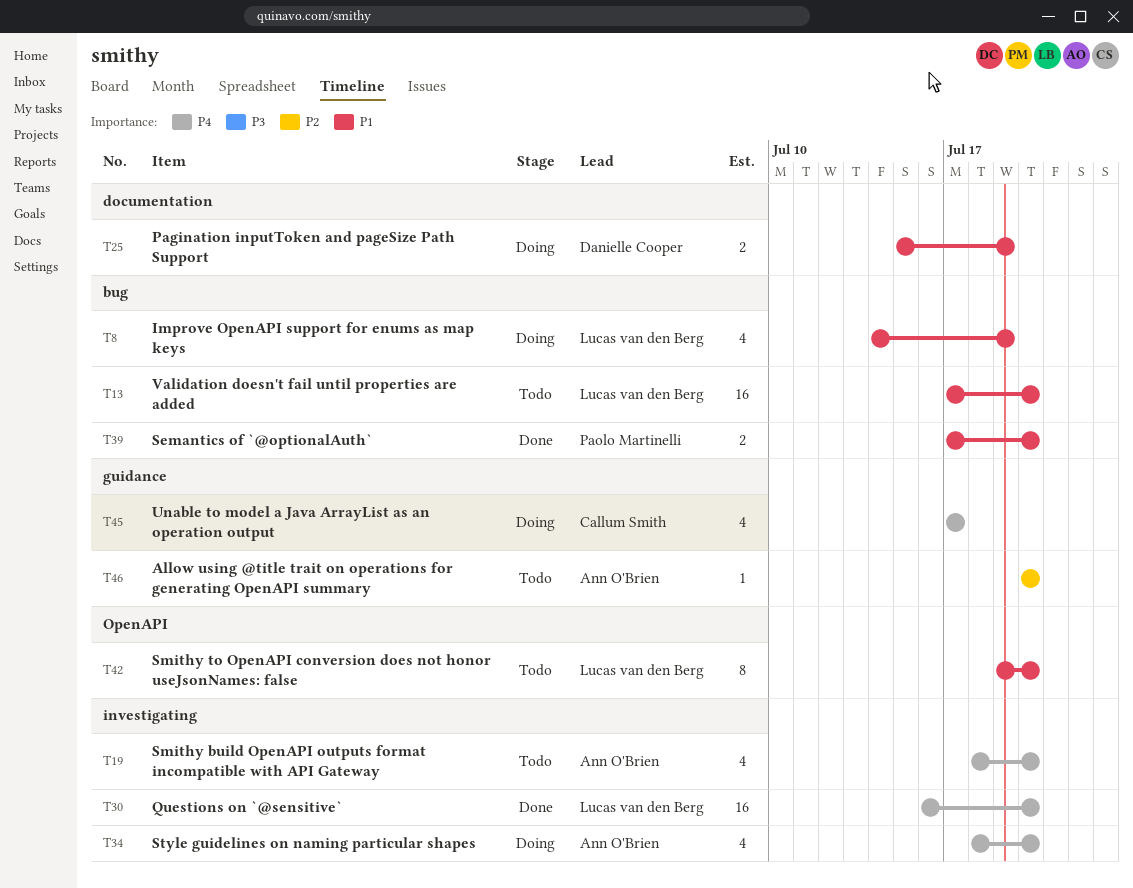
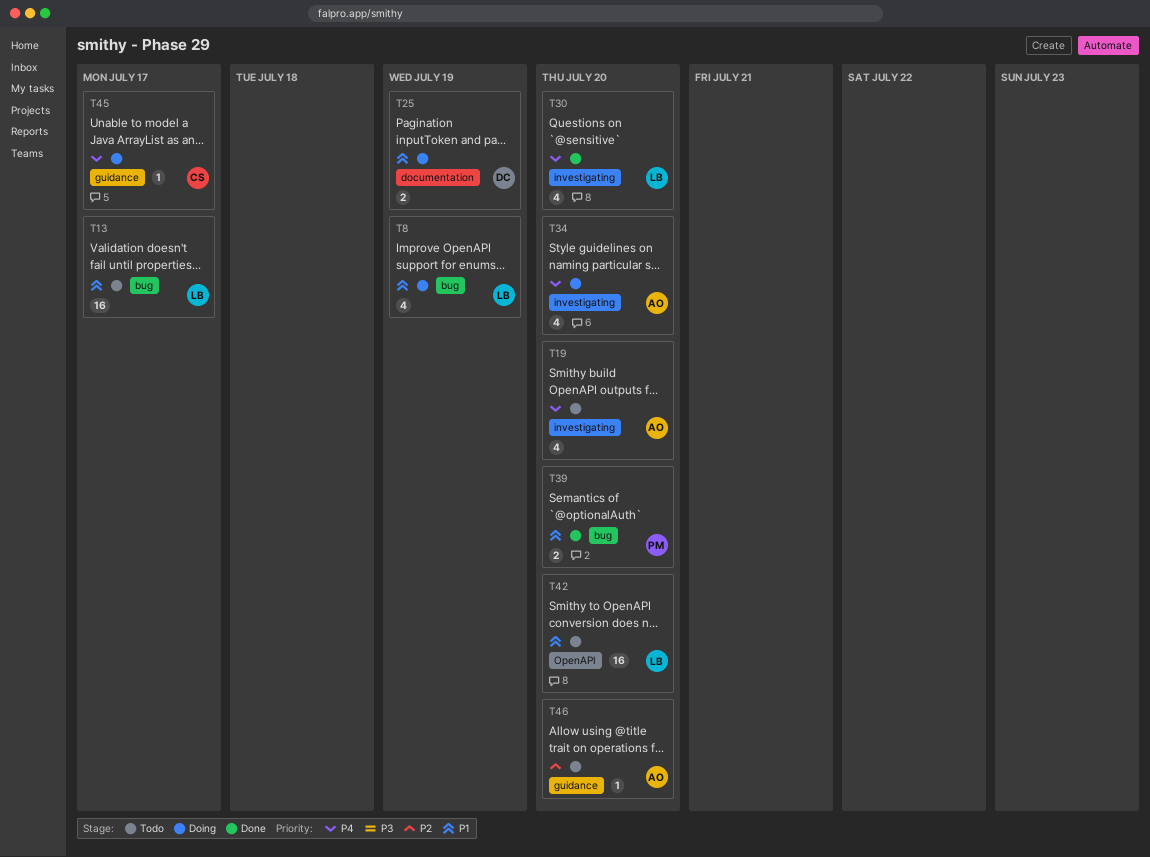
T13, due: Jul 20 -> Jul 17
T30, estimate: 16 -> 4
T42, estimate: 8 -> 16
T45, estimate: 4 -> 1

